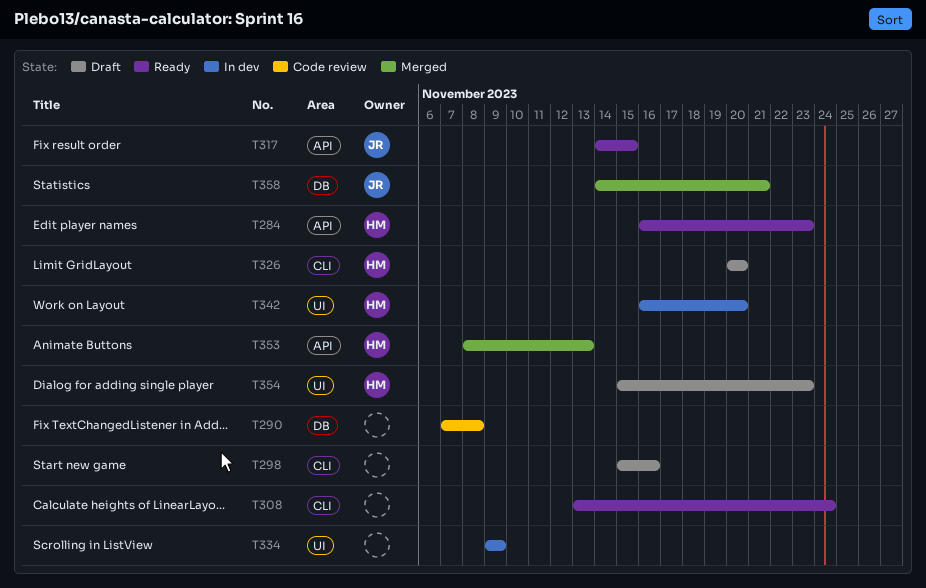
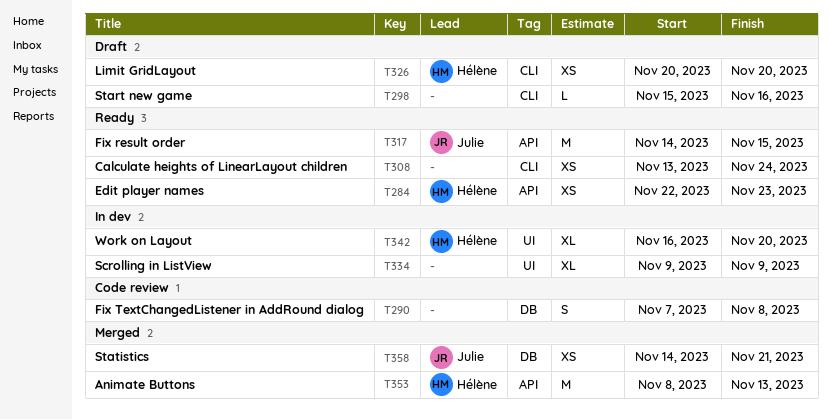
T284, start: Nov 16 -> Nov 22
T354: present -> none

